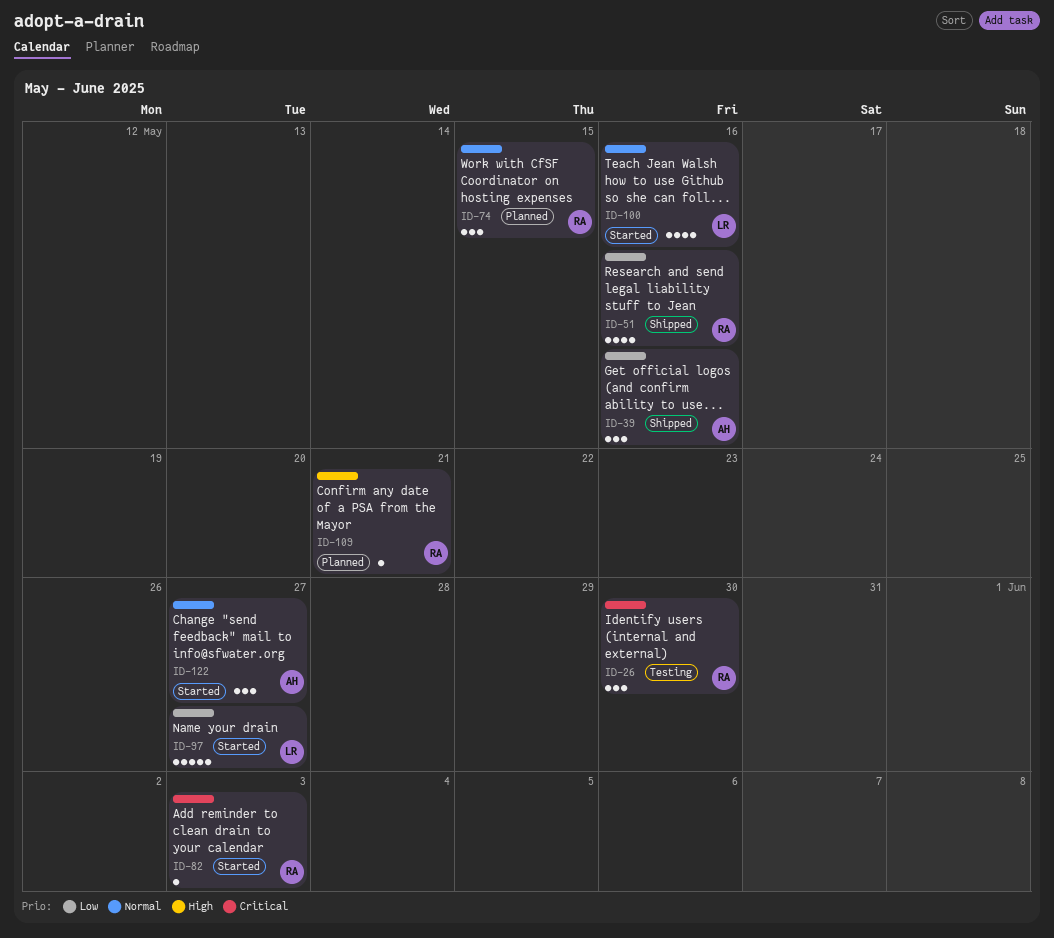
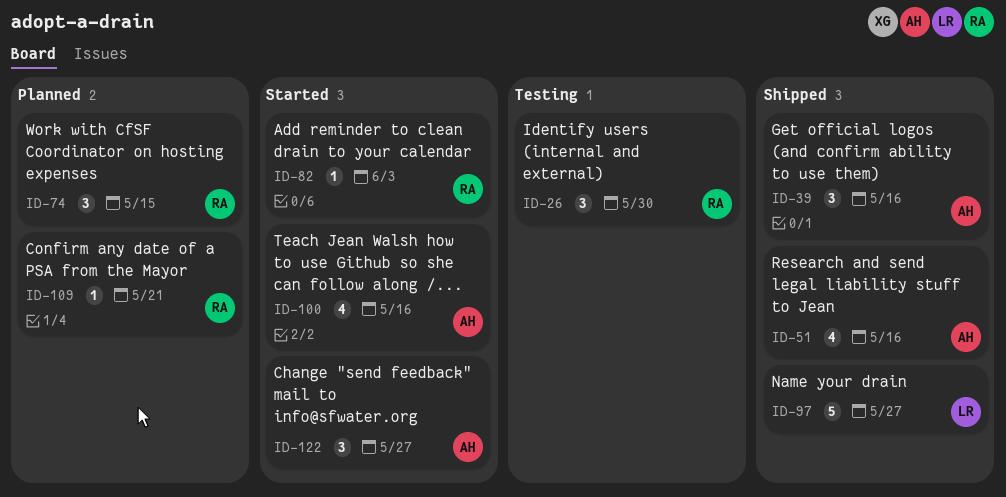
ID-51, owner: RA -> AH
ID-97, status: Started -> Shipped
ID-100, owner: LR -> AH

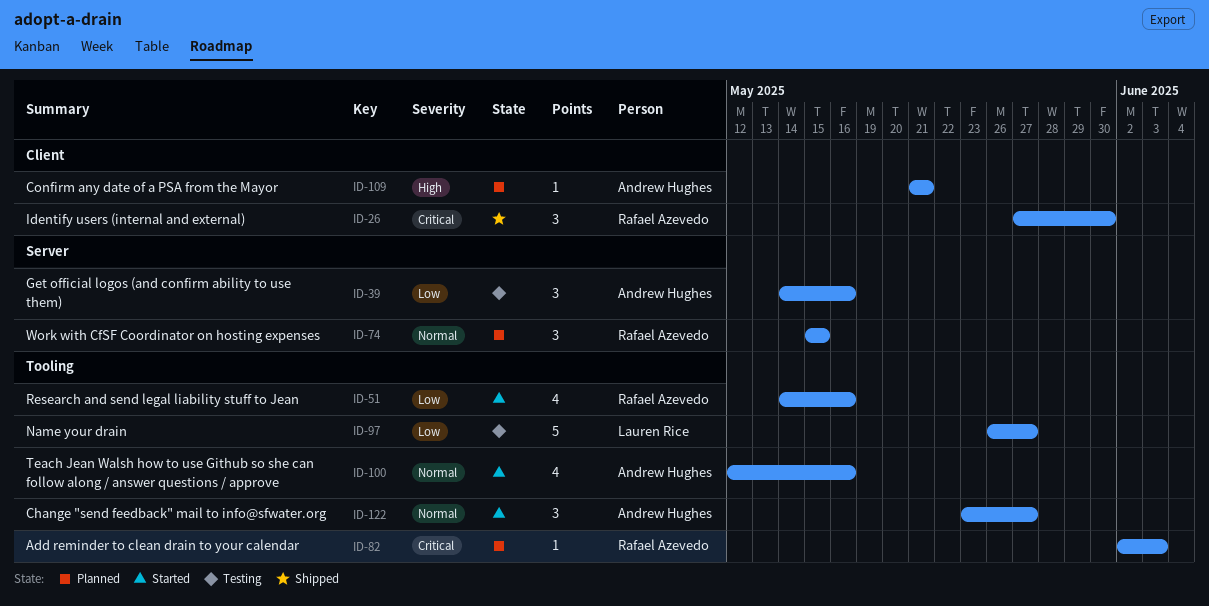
ID-26, status: Testing -> Shipped
ID-39, status: Shipped -> Testing
ID-51, status: Shipped -> Started
ID-51, owner: Andrew Hughes -> Rafael Azevedo
ID-82, status: Started -> Planned
ID-97, status: Shipped -> Testing
ID-109, owner: Rafael Azevedo -> Andrew Hughes

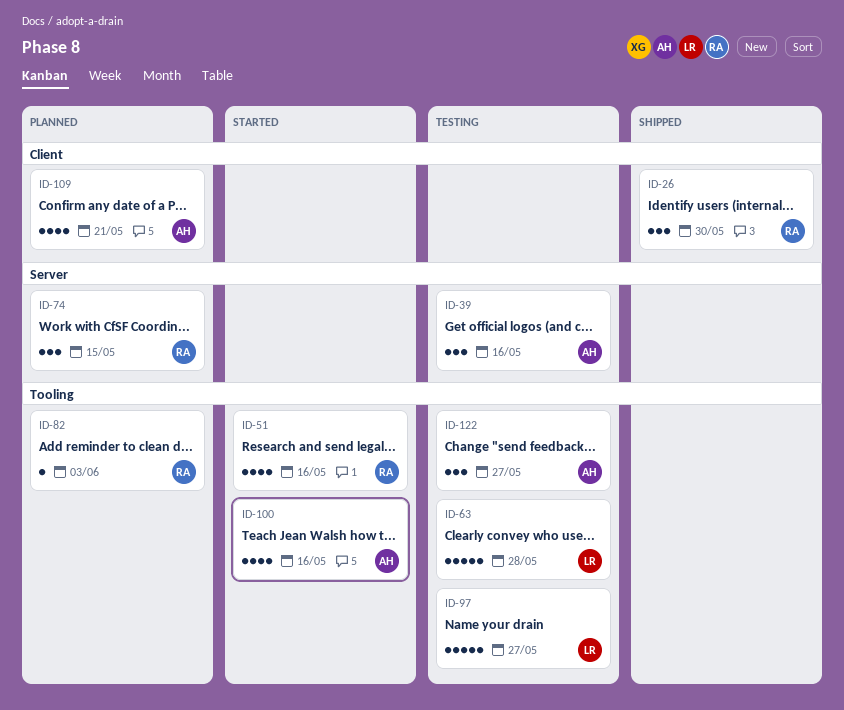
ID-63: none -> present
ID-109, estimate: 1 -> 4
ID-122, status: Started -> Testing

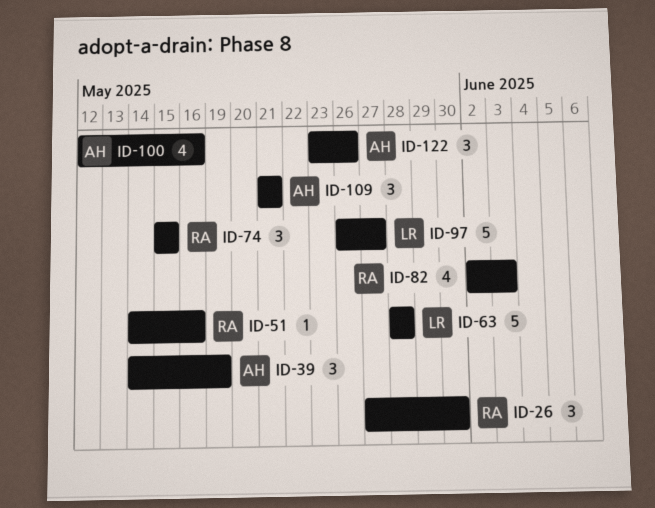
ID-39, due: May 16 -> May 19
ID-51, estimate: 4 -> 1
ID-82, estimate: 1 -> 4
ID-109, estimate: 4 -> 3
ID-122, due: May 27 -> May 26

